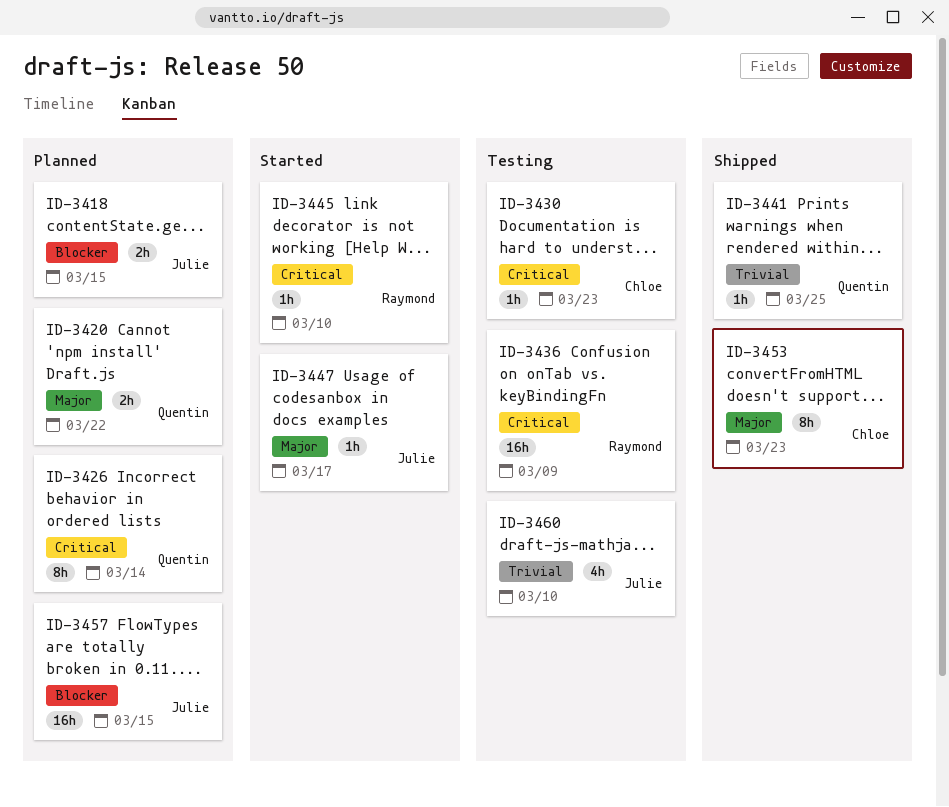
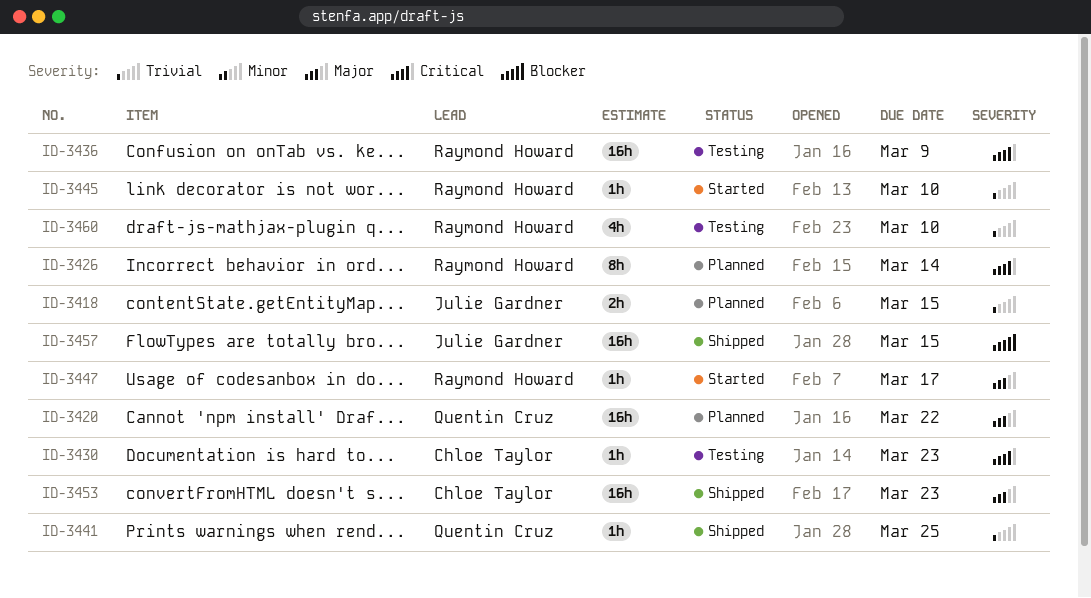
ID-3418, priority: Blocker -> Trivial
ID-3420, estimate: 2h -> 16h
ID-3426, owner: Quentin Cruz -> Raymond Howard
ID-3445, priority: Critical -> Trivial
ID-3447, owner: Julie Gardner -> Raymond Howard
ID-3453, estimate: 8h -> 16h
ID-3457, status: Planned -> Shipped
ID-3460, owner: Julie Gardner -> Raymond Howard

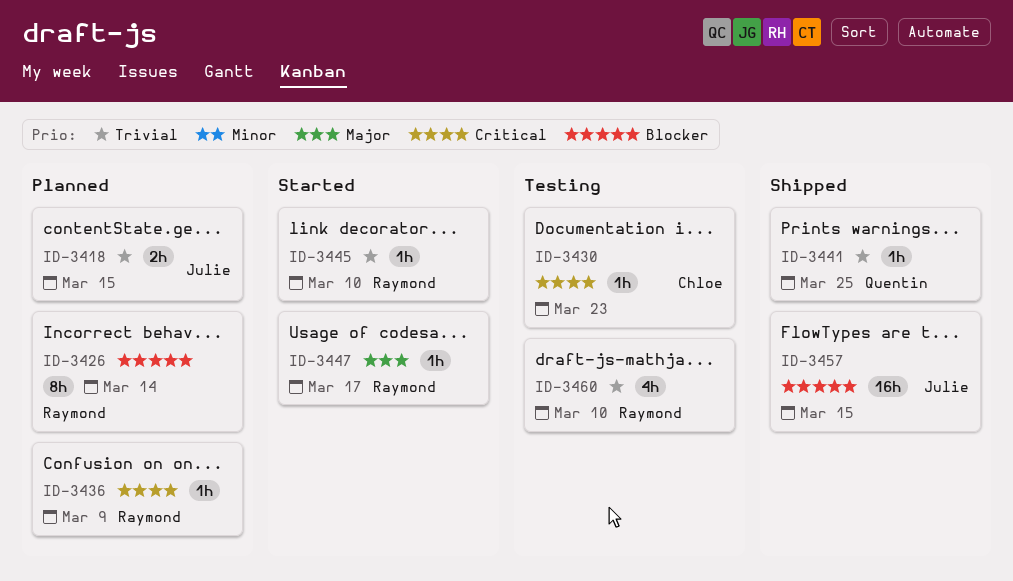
ID-3420: present -> none
ID-3426, priority: Critical -> Blocker
ID-3436, status: Testing -> Planned
ID-3436, estimate: 16h -> 1h
ID-3453: present -> none

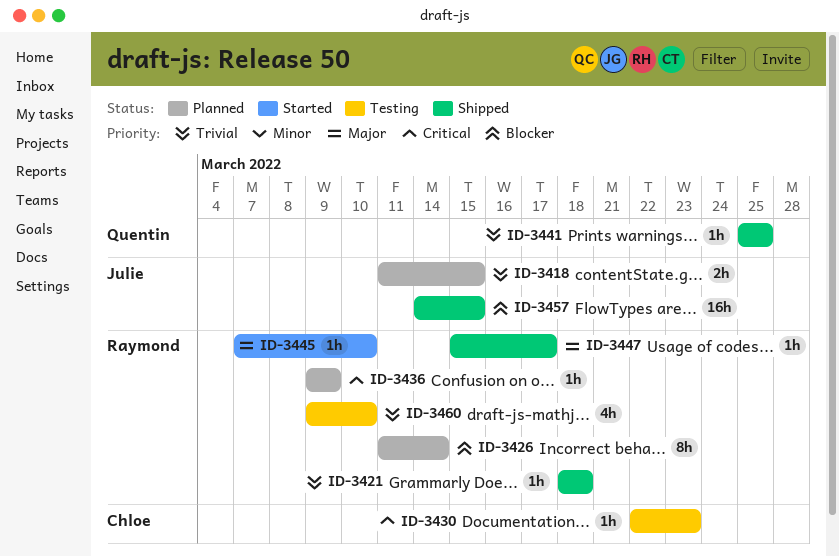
ID-3421: none -> present
ID-3445, priority: Trivial -> Major
ID-3447, status: Started -> Shipped

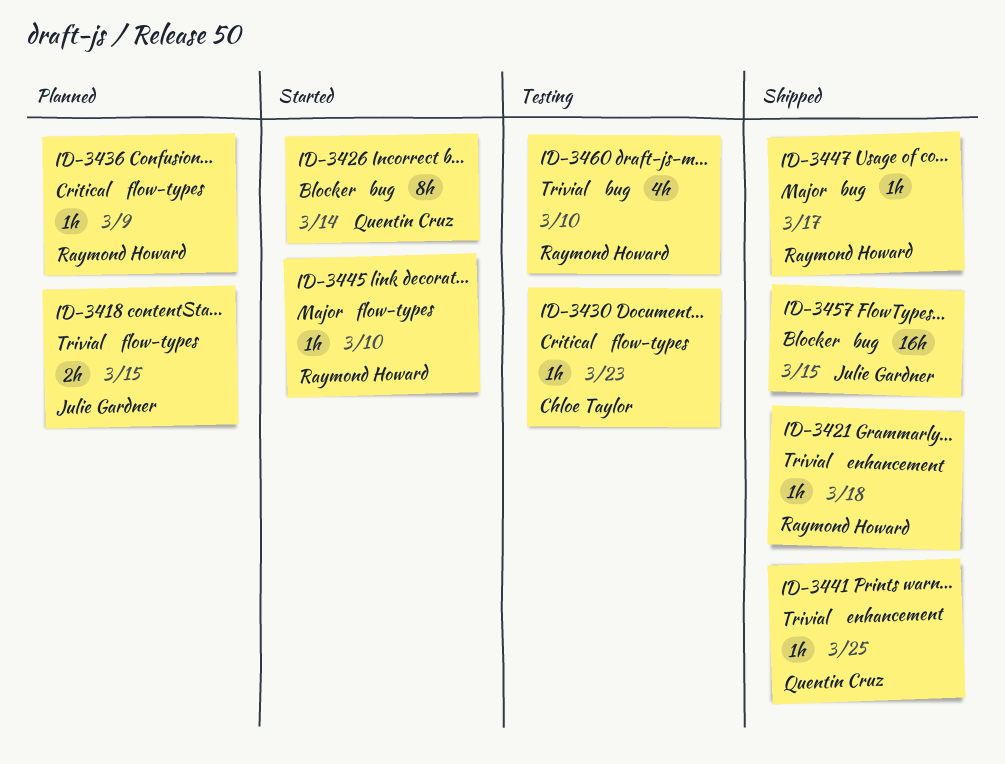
ID-3426, status: Planned -> Started
ID-3426, owner: Raymond Howard -> Quentin Cruz

